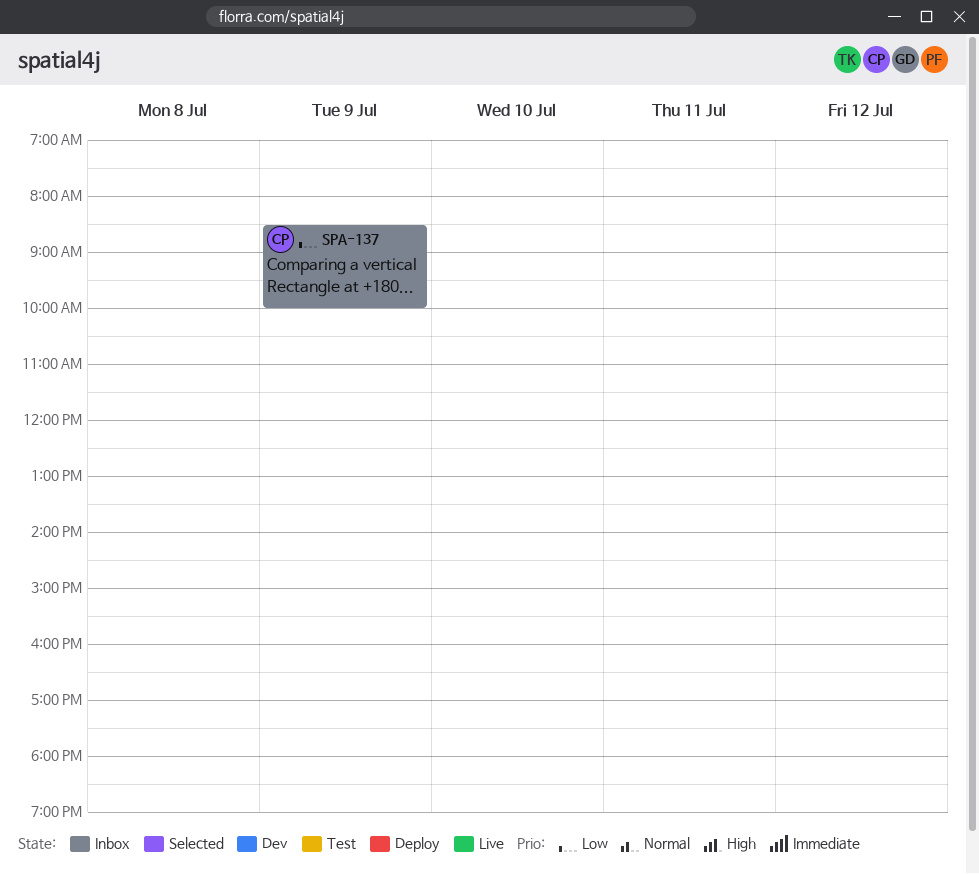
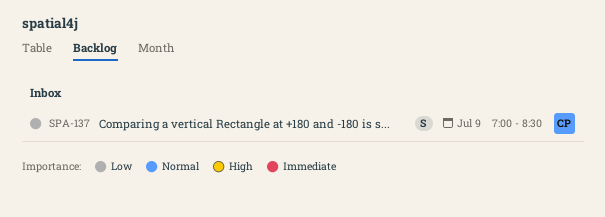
SPA-137, begins: 08:30 -> 07:00
SPA-137, ends: 10:00 -> 08:30

